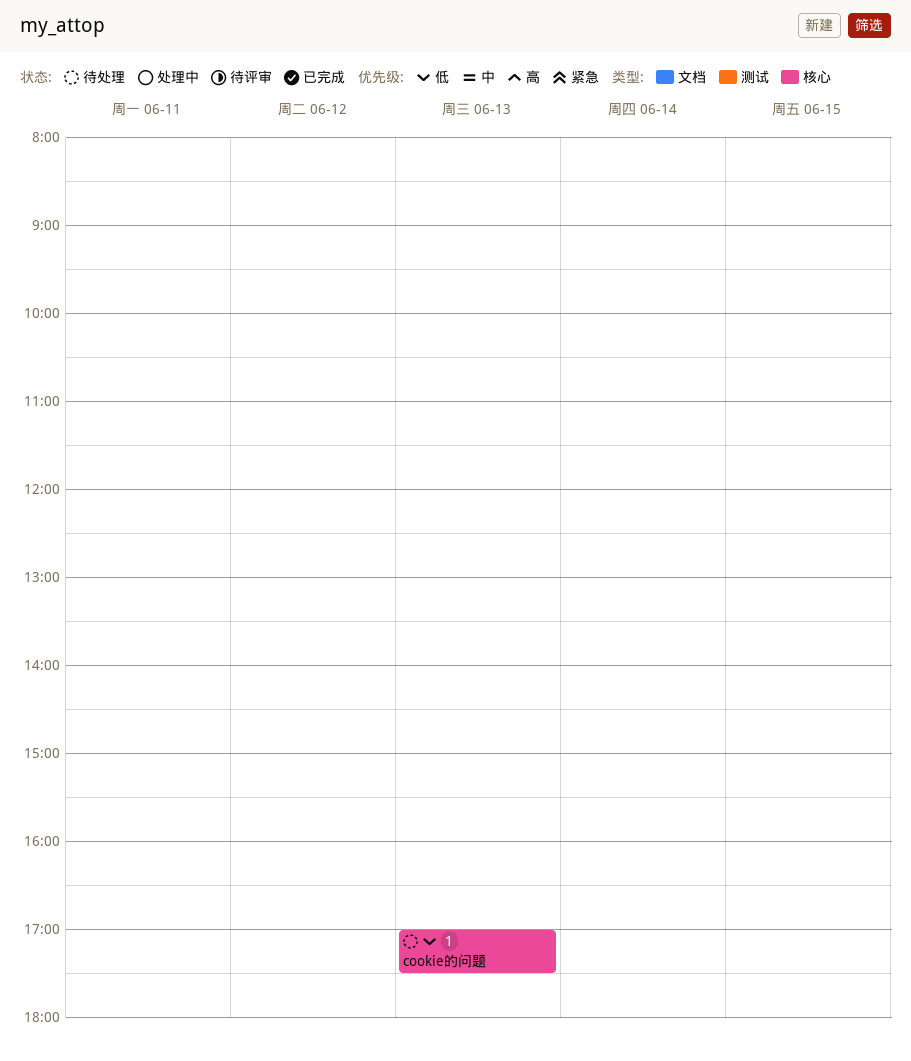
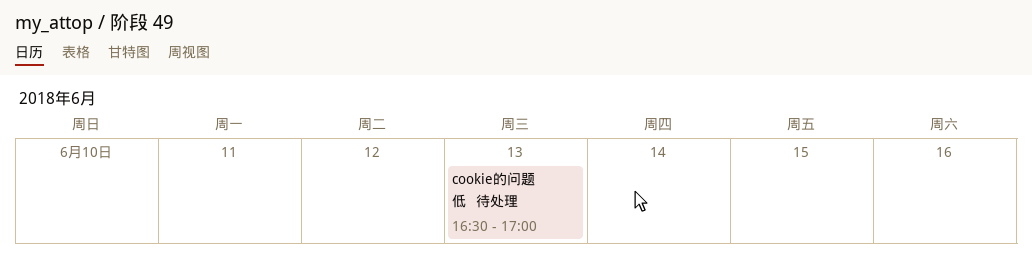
cookie的问题, begins: 17:00 -> 16:30
cookie的问题, ends: 17:30 -> 17:00

